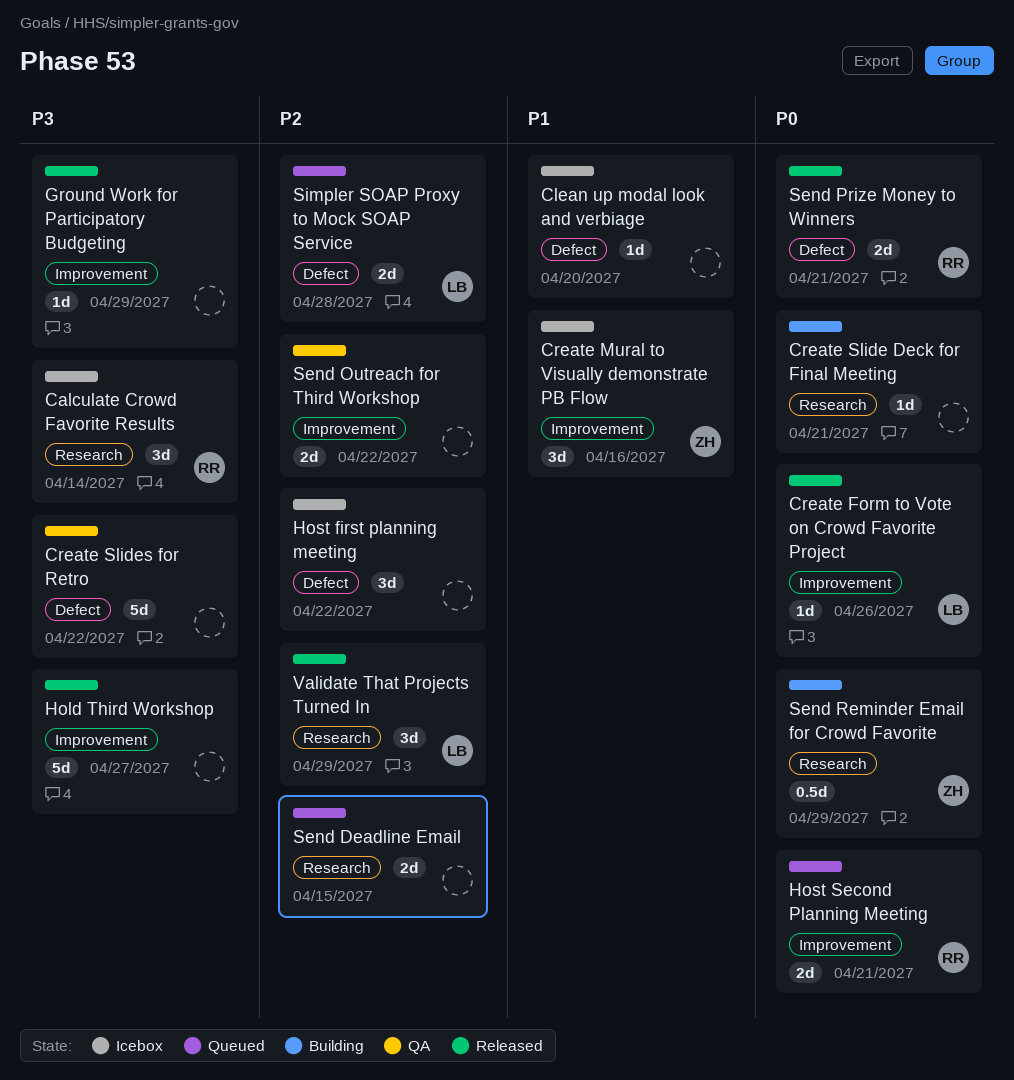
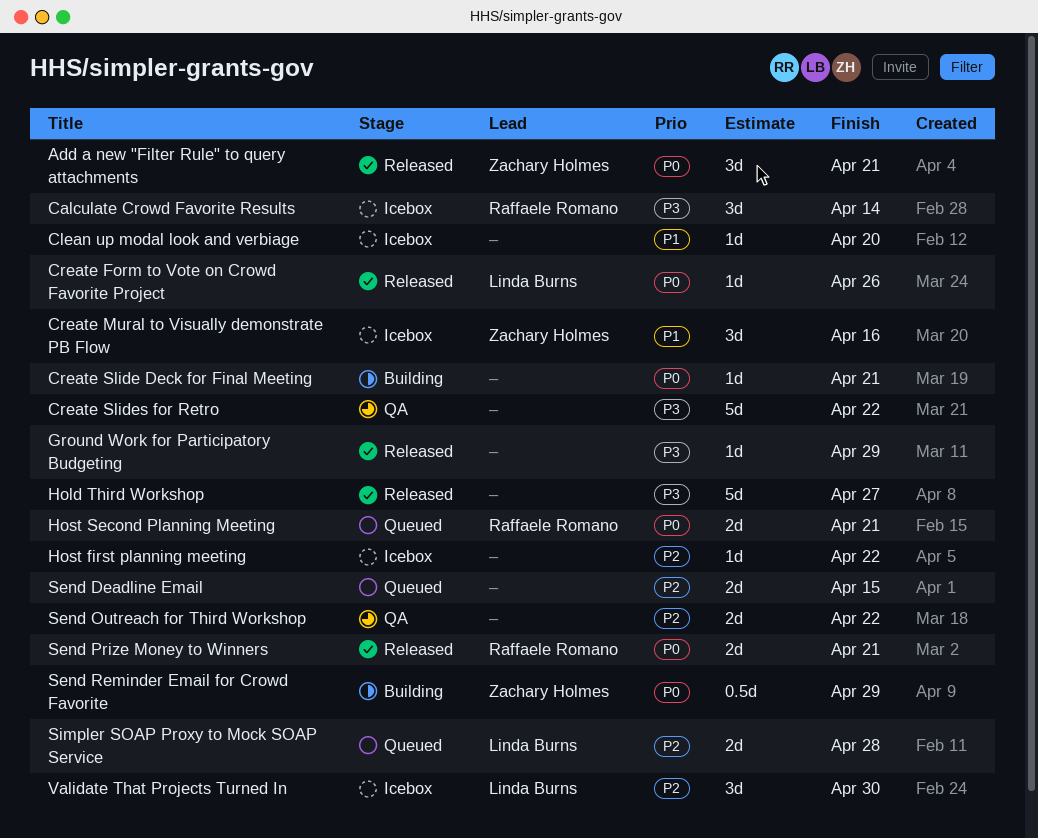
Add a new "Filter Rule" to query attachments: none -> present
Host first planning meeting, estimate: 3d -> 1d
Validate That Projects Turned In, status: Released -> Icebox
Validate That Projects Turned In, due: Apr 29 -> Apr 30

